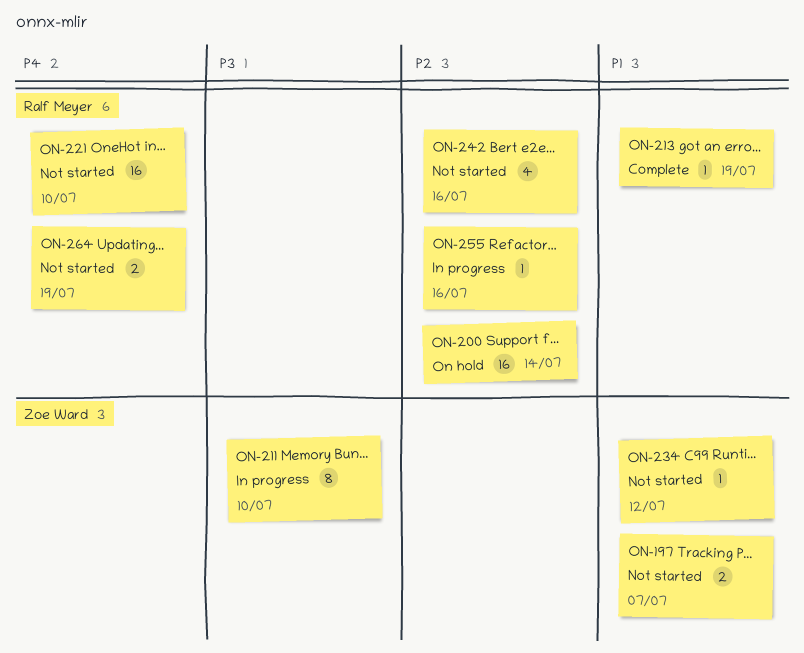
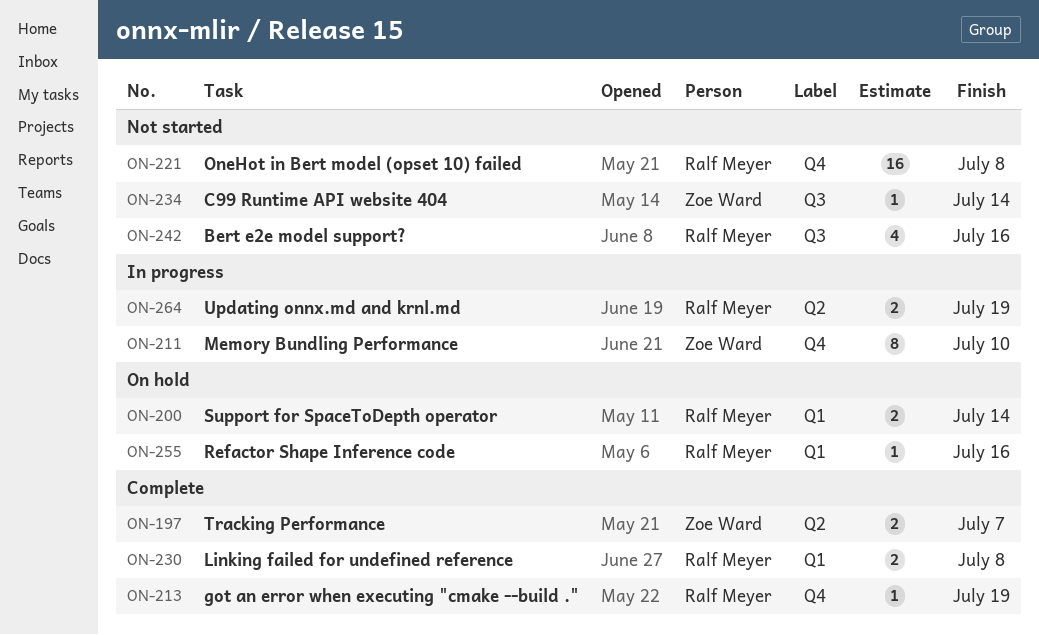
ON-197, status: Not started -> Complete
ON-200, estimate: 16 -> 2
ON-221, due: Jul 10 -> Jul 8
ON-230: none -> present
ON-234, due: Jul 12 -> Jul 14
ON-255, status: In progress -> On hold
ON-264, status: Not started -> In progress

